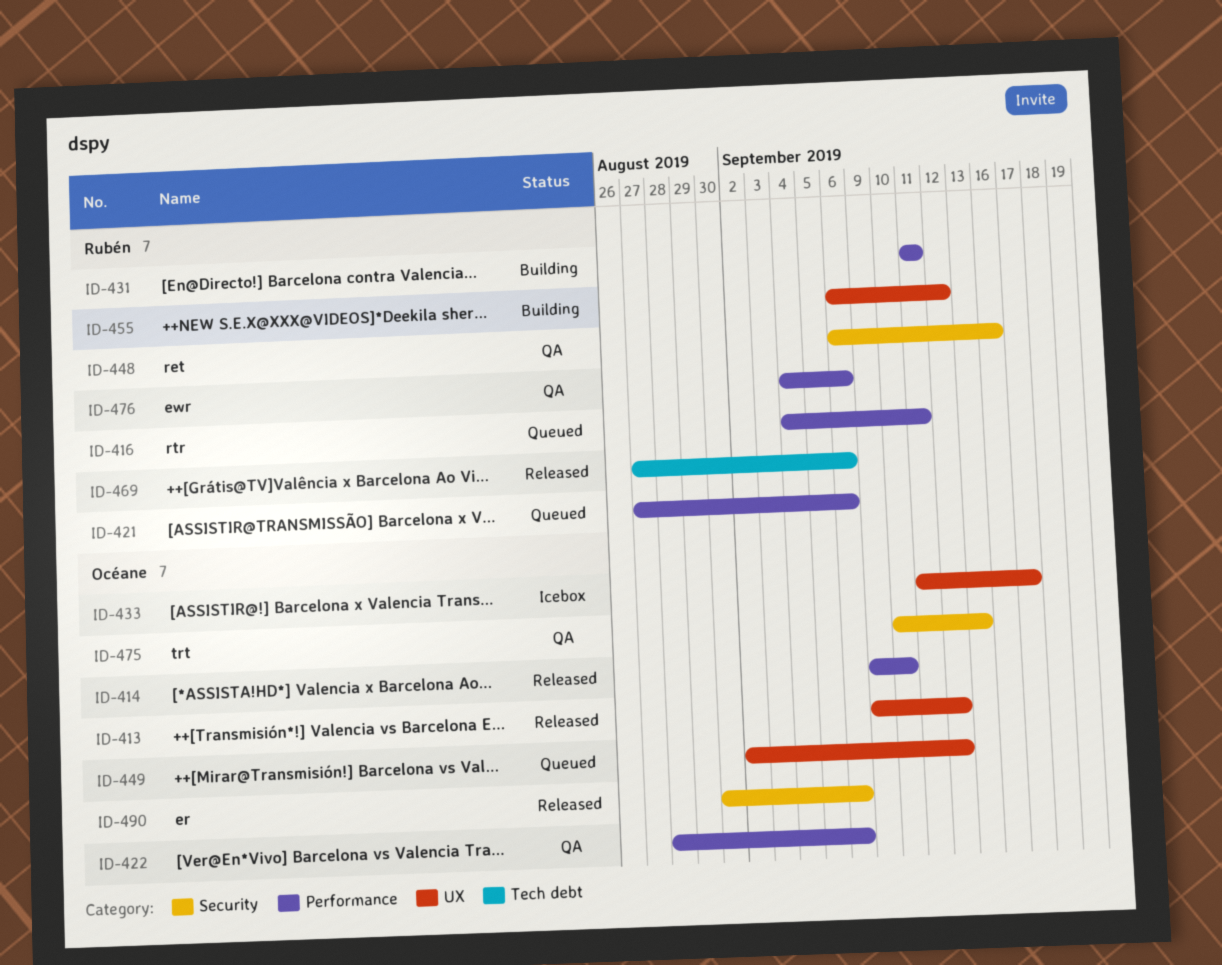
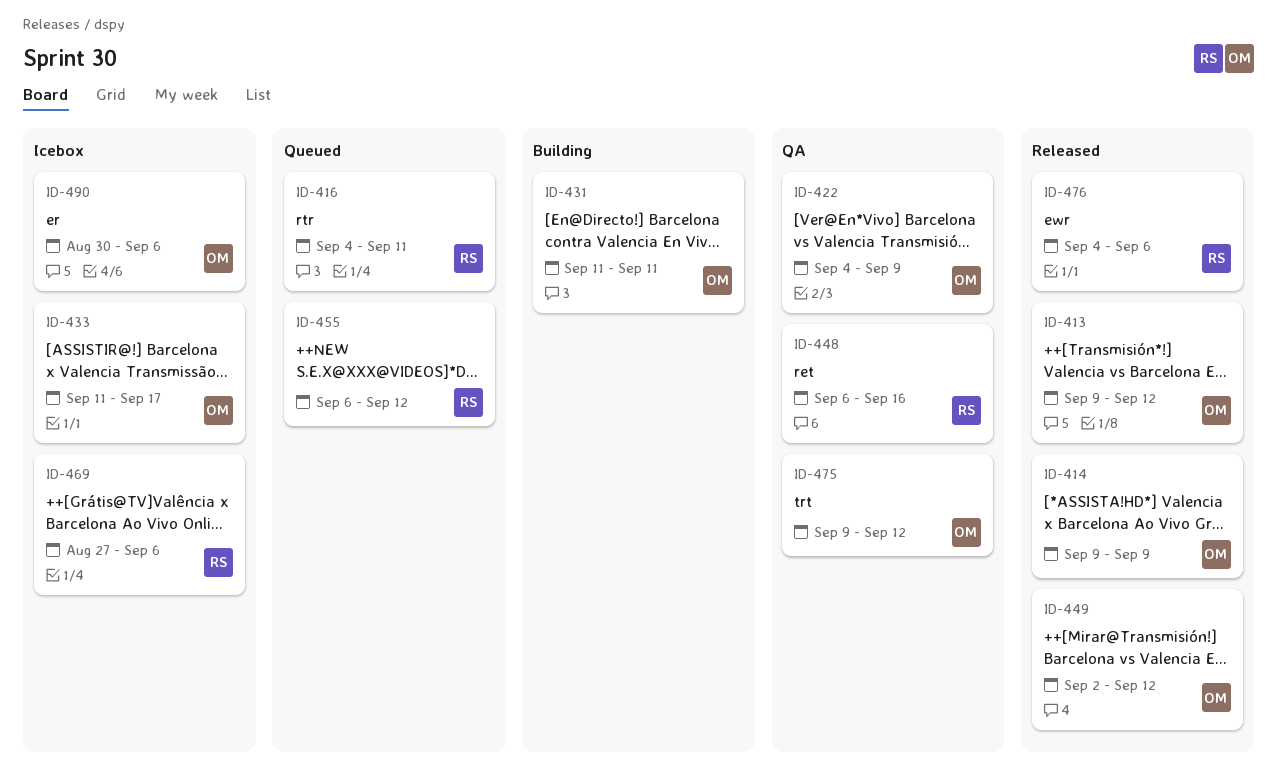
ID-414, due: Sep 10 -> Sep 9
ID-421: present -> none
ID-422, start: Aug 28 -> Sep 4
ID-422, due: Sep 6 -> Sep 9
ID-431, owner: Rubén -> Océane
ID-449, status: Queued -> Released
ID-455, status: Building -> Queued
ID-469, status: Released -> Icebox
ID-475, start: Sep 10 -> Sep 9
ID-475, due: Sep 13 -> Sep 12
ID-476, status: QA -> Released
ID-490, status: Released -> Icebox

